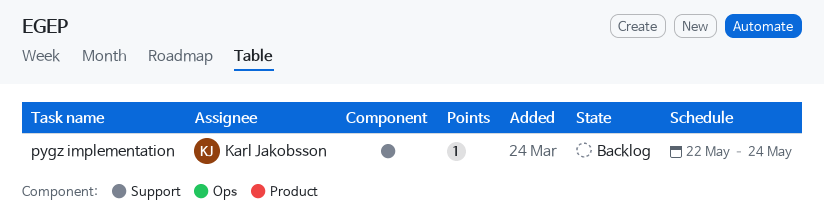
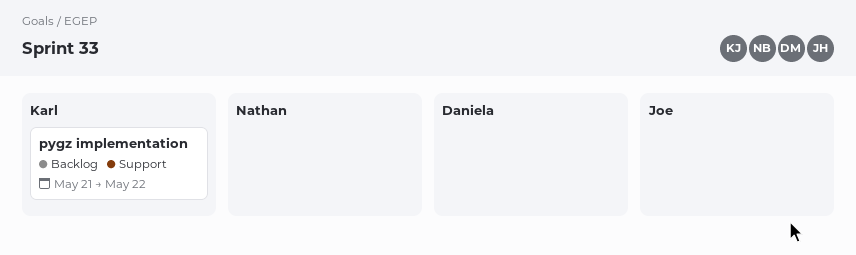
pygz implementation, start: May 22 -> May 21
pygz implementation, due: May 24 -> May 22

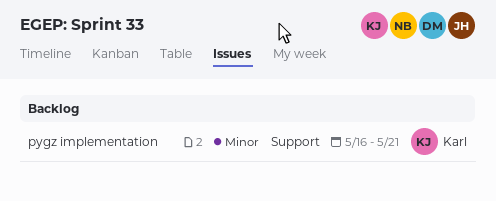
pygz implementation, start: May 21 -> May 16
pygz implementation, due: May 22 -> May 21

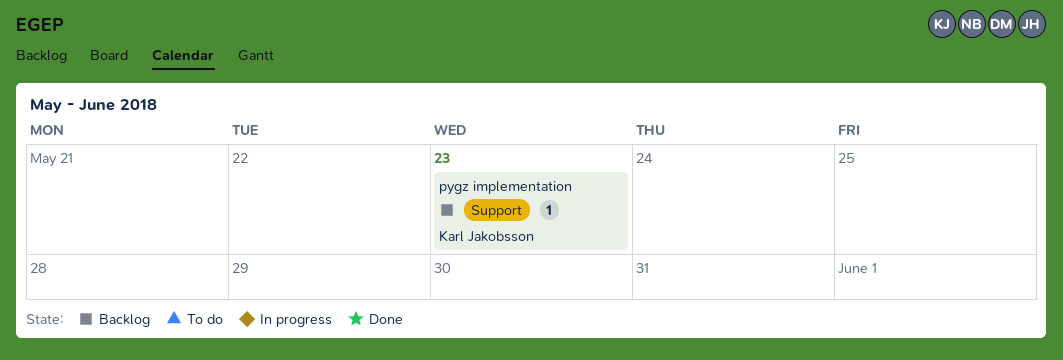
pygz implementation, due: May 21 -> May 23

